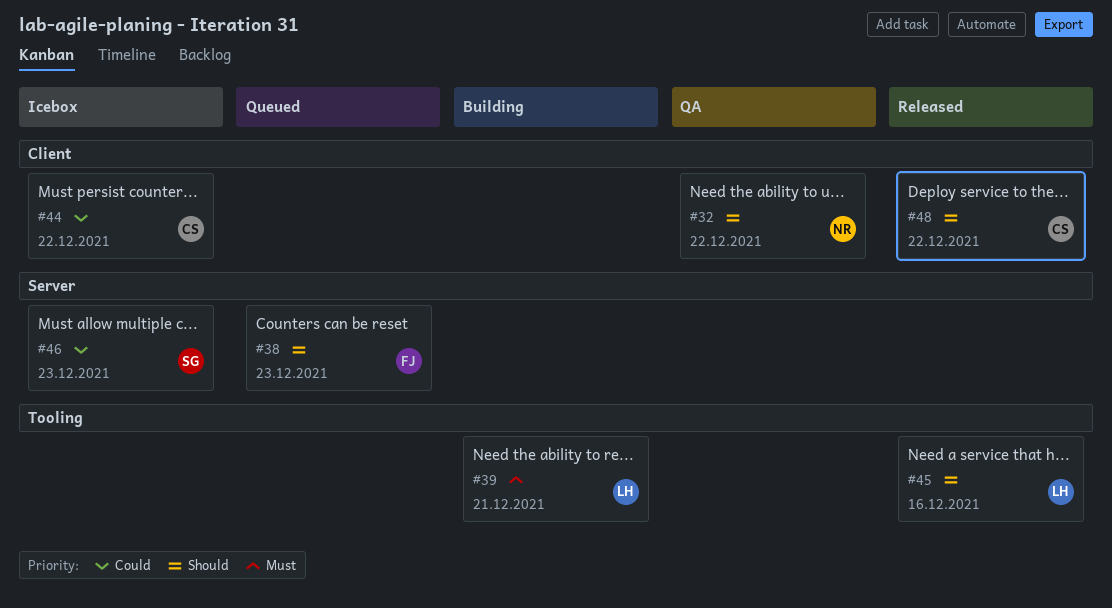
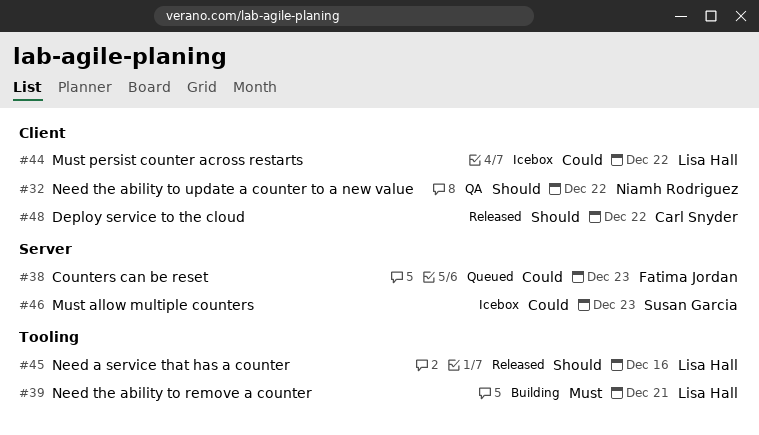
#38, priority: Should -> Could
#44, owner: Carl Snyder -> Lisa Hall

